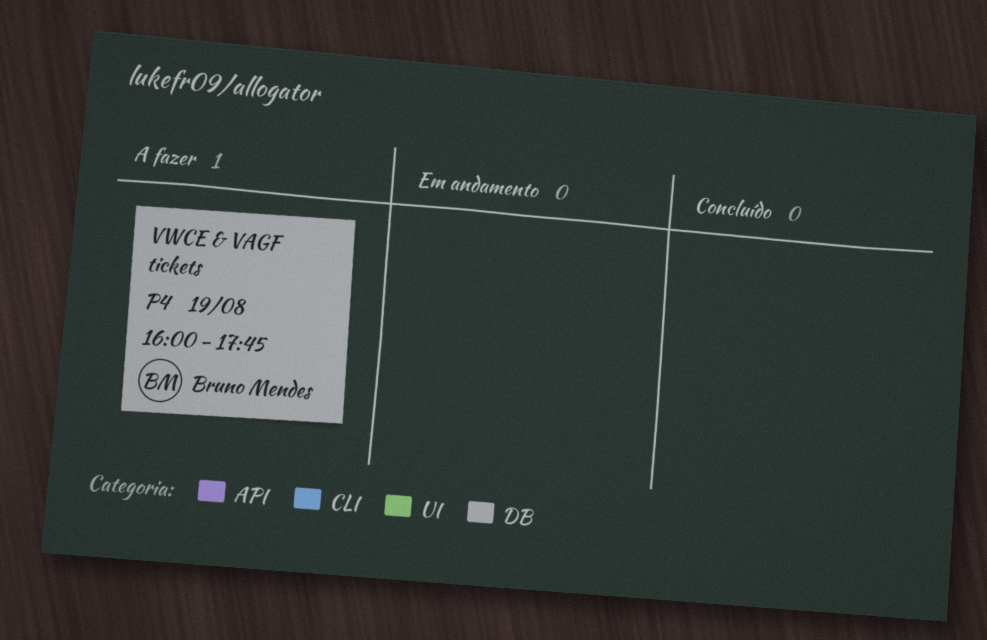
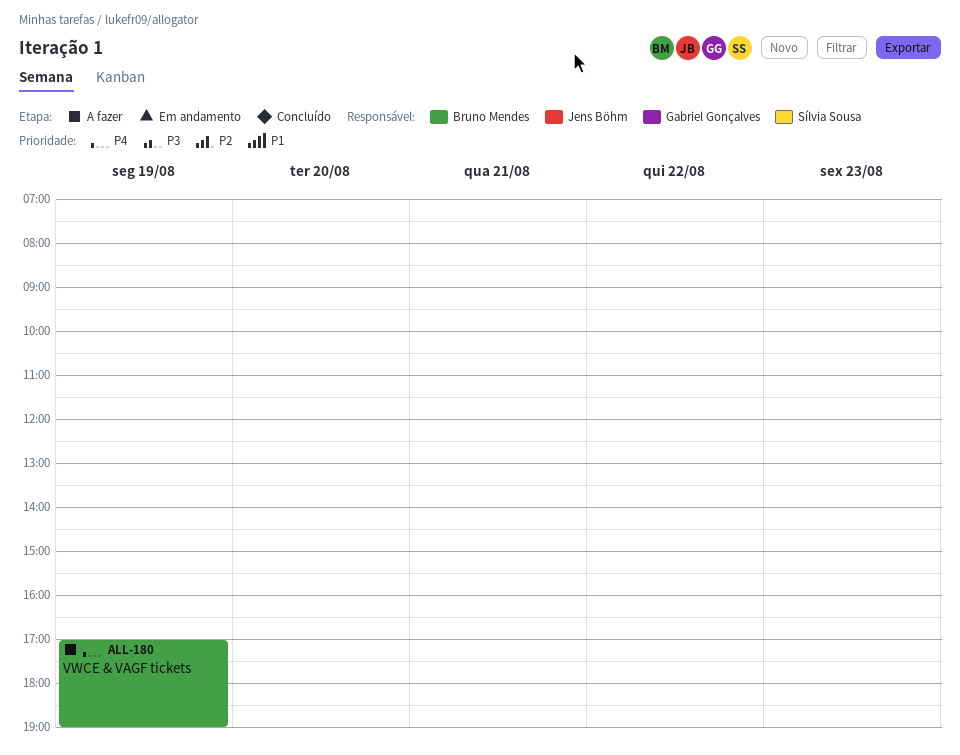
VWCE & VAGF tickets, begins: 16:00 -> 17:00
VWCE & VAGF tickets, ends: 17:45 -> 19:00

